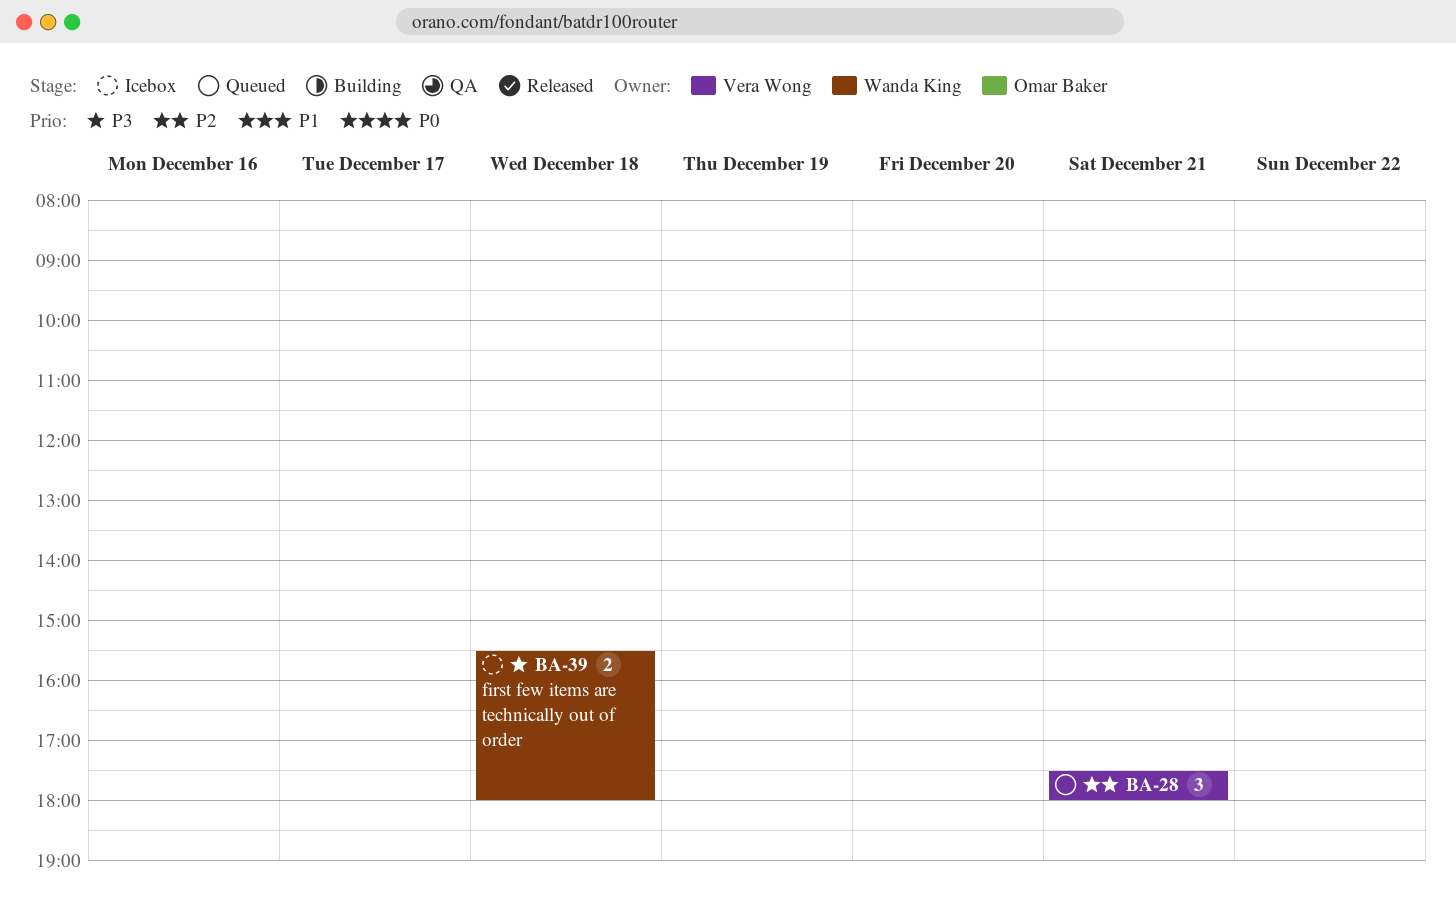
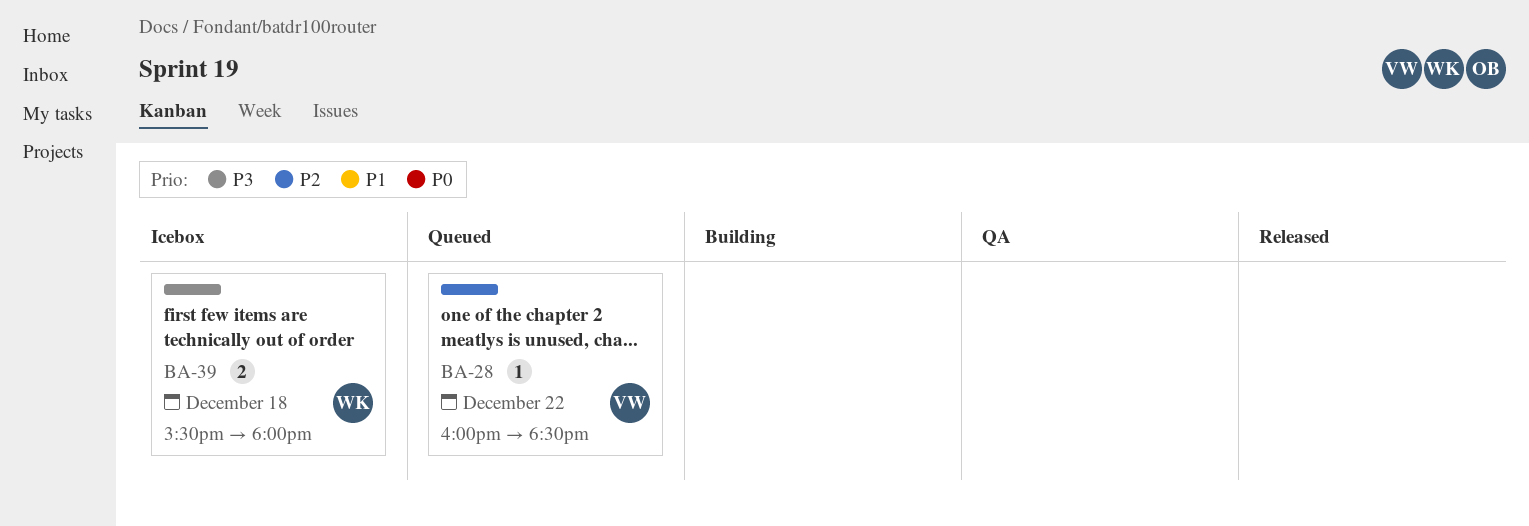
BA-28, estimate: 3 -> 1
BA-28, day: Dec 21 -> Dec 22
BA-28, begins: 17:30 -> 16:00
BA-28, ends: 18:00 -> 18:30

